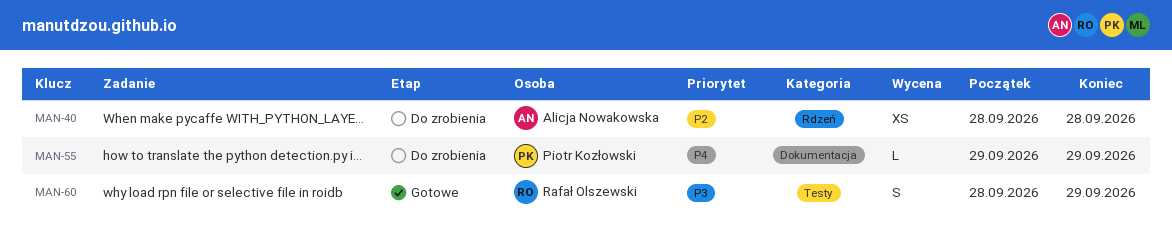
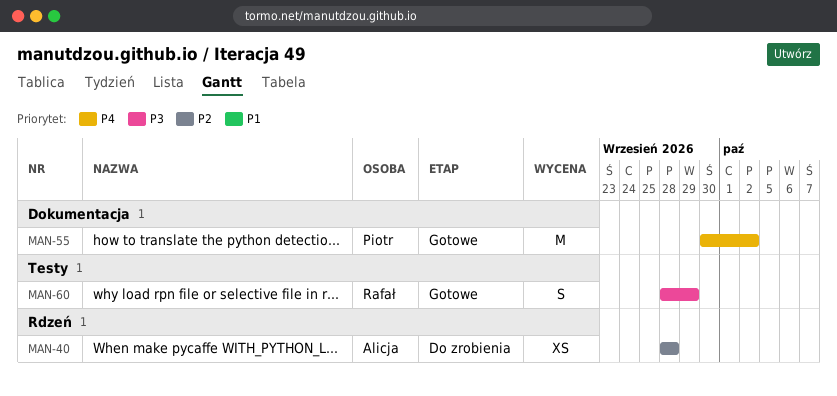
MAN-55, status: Do zrobienia -> Gotowe
MAN-55, estimate: L -> M
MAN-55, start: Sep 29 -> Sep 30
MAN-55, due: Sep 29 -> Oct 2

